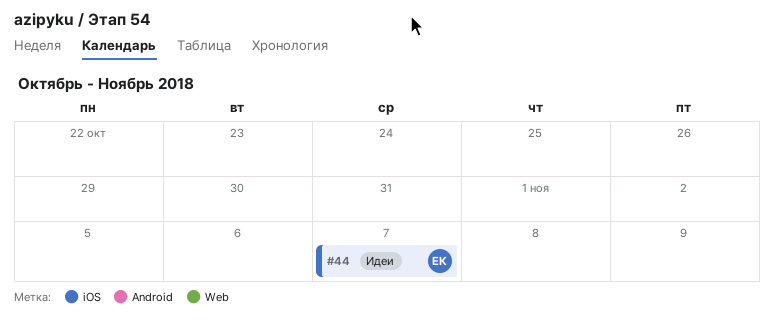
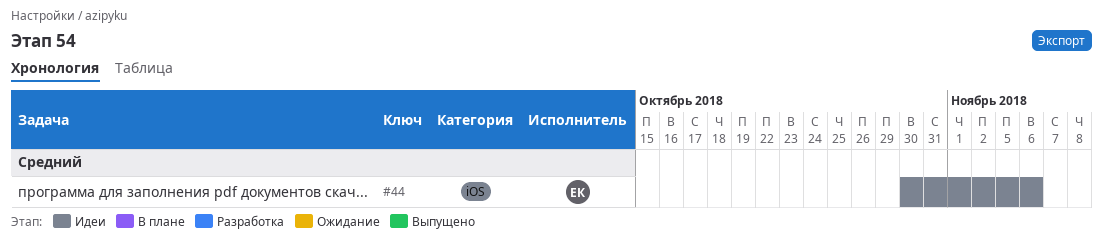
#44, due: Nov 7 -> Nov 6

